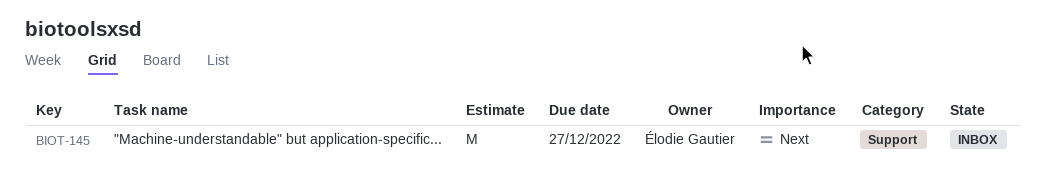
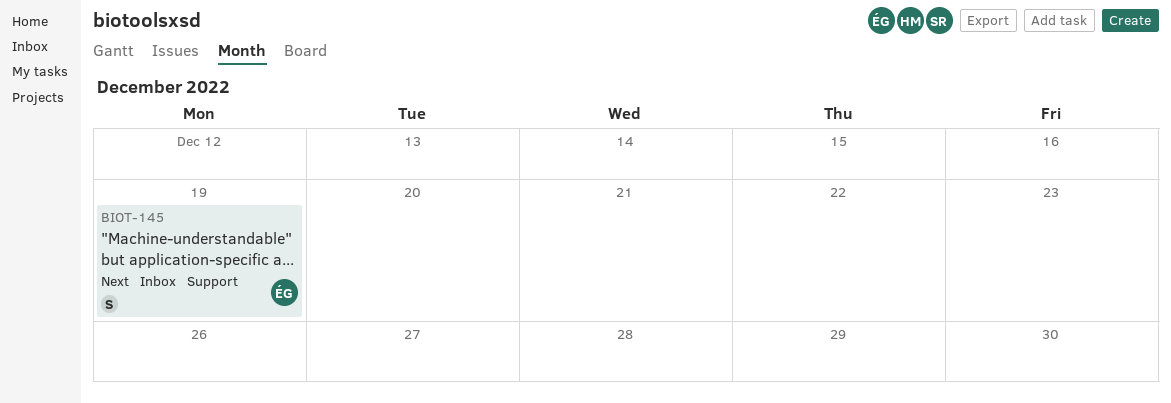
BIOT-145, estimate: M -> S
BIOT-145, due: Dec 27 -> Dec 19

